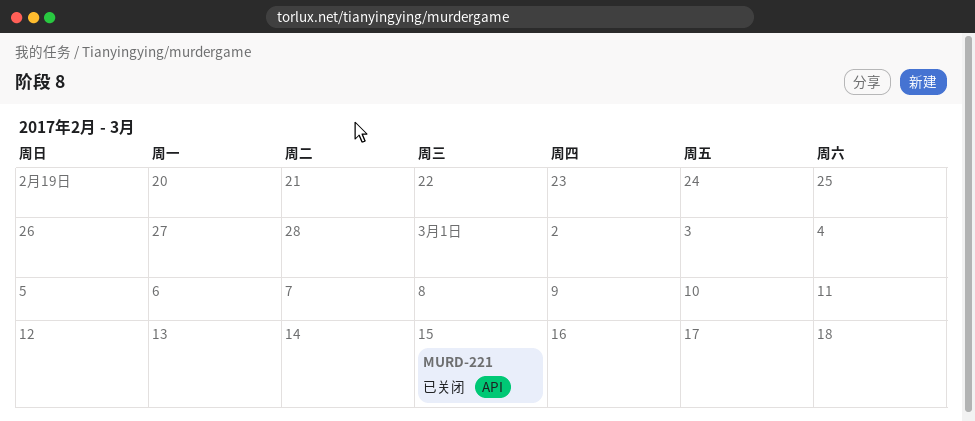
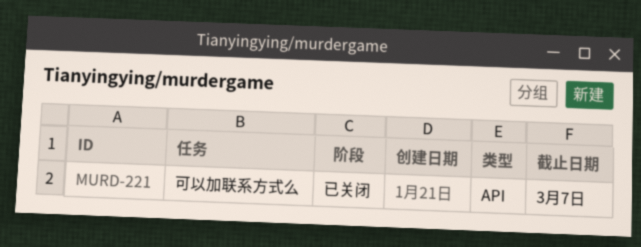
MURD-221, due: Mar 15 -> Mar 7

